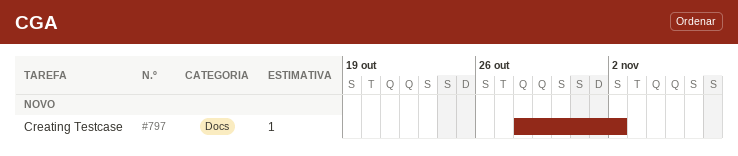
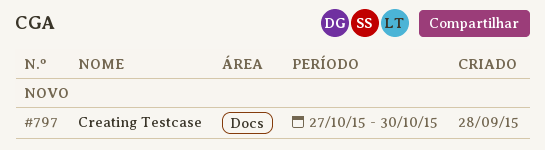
#797, start: Oct 28 -> Oct 27
#797, due: Nov 2 -> Oct 30

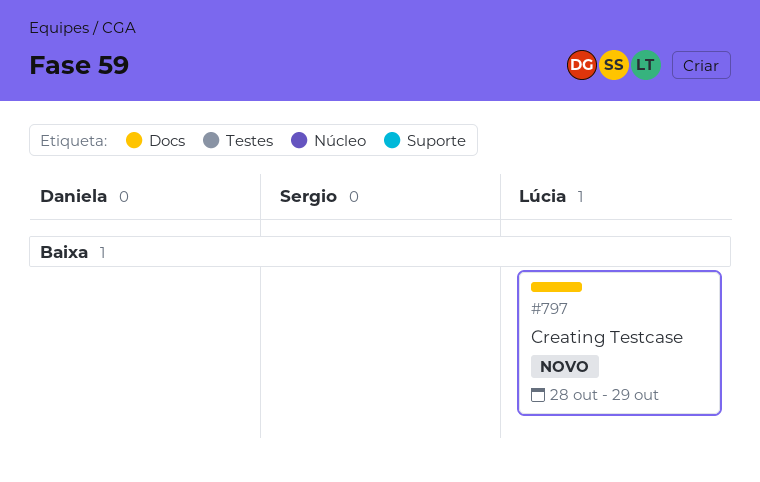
#797, start: Oct 27 -> Oct 28
#797, due: Oct 30 -> Oct 29

